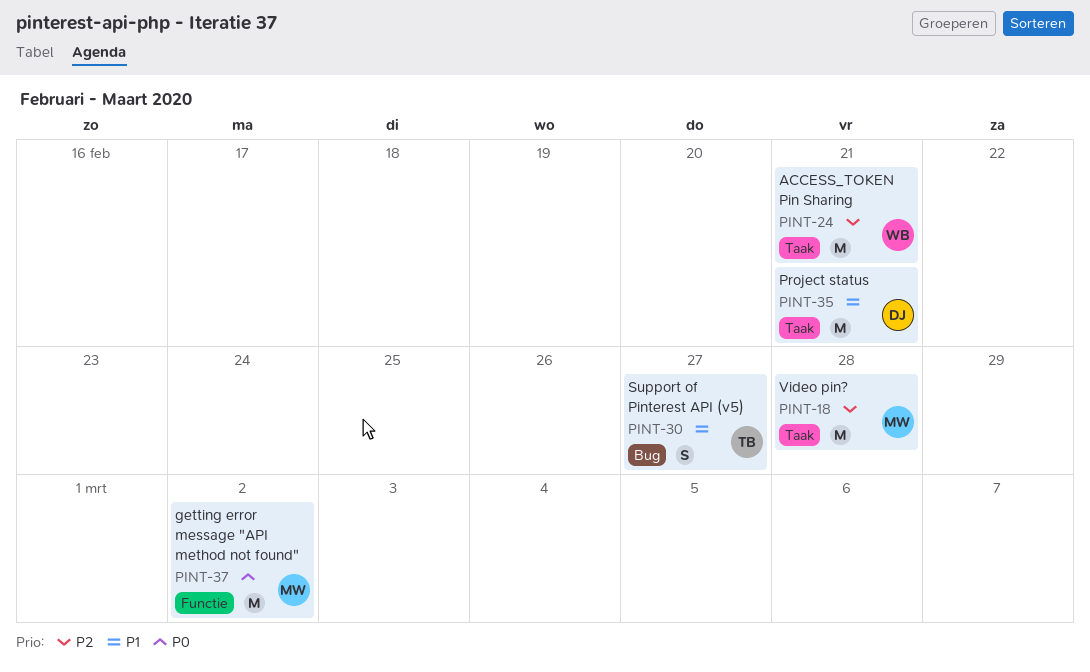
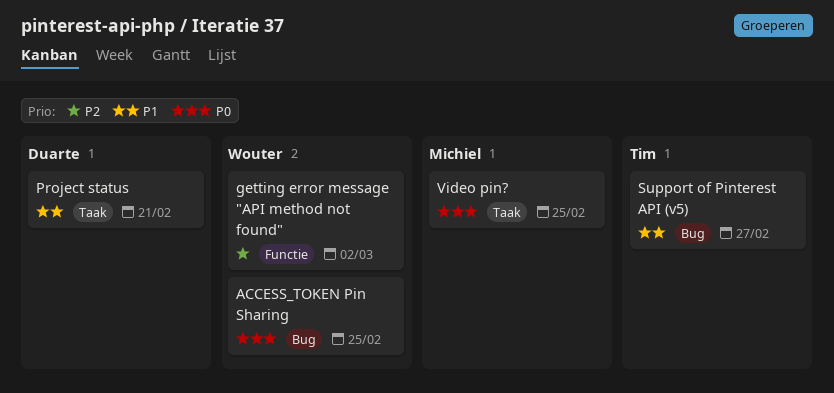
ACCESS_TOKEN Pin Sharing, priority: P2 -> P0
ACCESS_TOKEN Pin Sharing, label: Taak -> Bug
ACCESS_TOKEN Pin Sharing, due: Feb 21 -> Feb 25
getting error message "API method not found", owner: Michiel -> Wouter
getting error message "API method not found", priority: P0 -> P2
Video pin?, priority: P2 -> P0
Video pin?, due: Feb 28 -> Feb 25

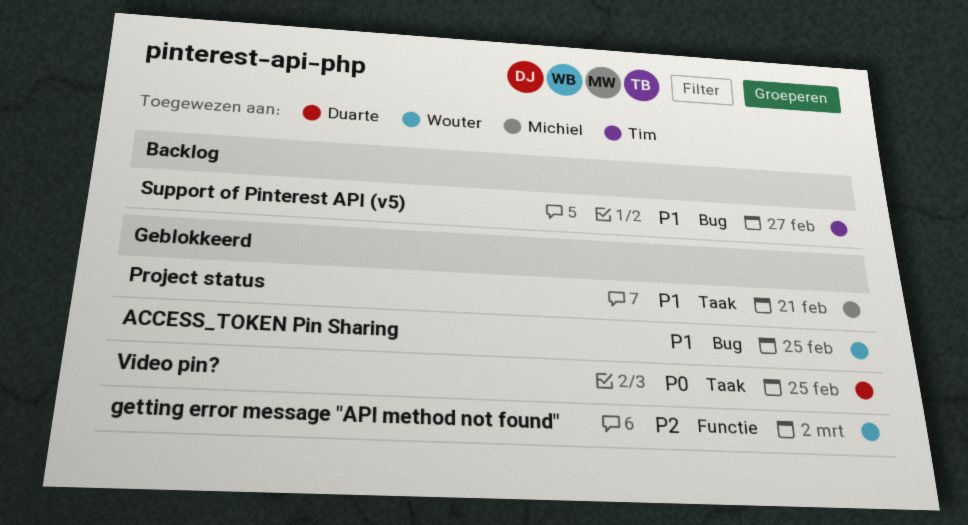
ACCESS_TOKEN Pin Sharing, priority: P0 -> P1
Project status, owner: Duarte -> Michiel
Video pin?, owner: Michiel -> Duarte

